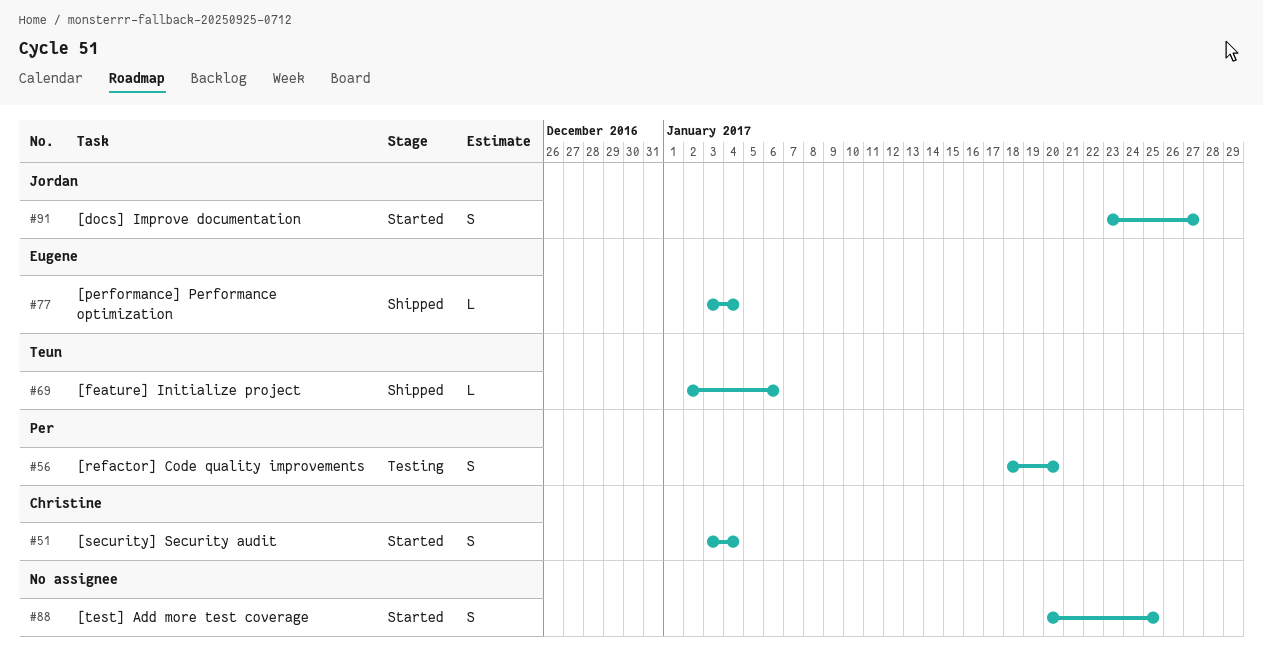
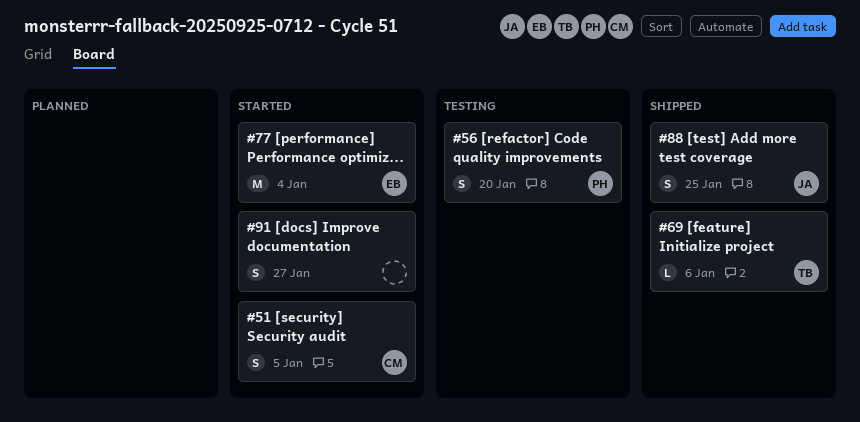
#51, due: Jan 4 -> Jan 5
#77, status: Shipped -> Started
#77, estimate: L -> M
#88, status: Started -> Shipped
#88, owner: none -> Jordan
#91, owner: Jordan -> none

